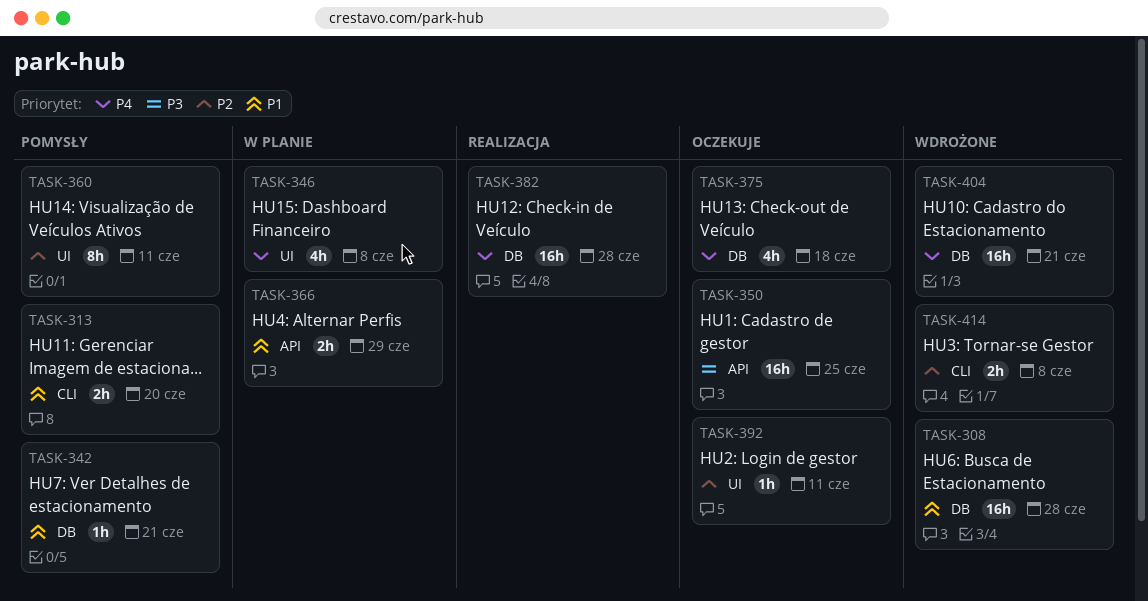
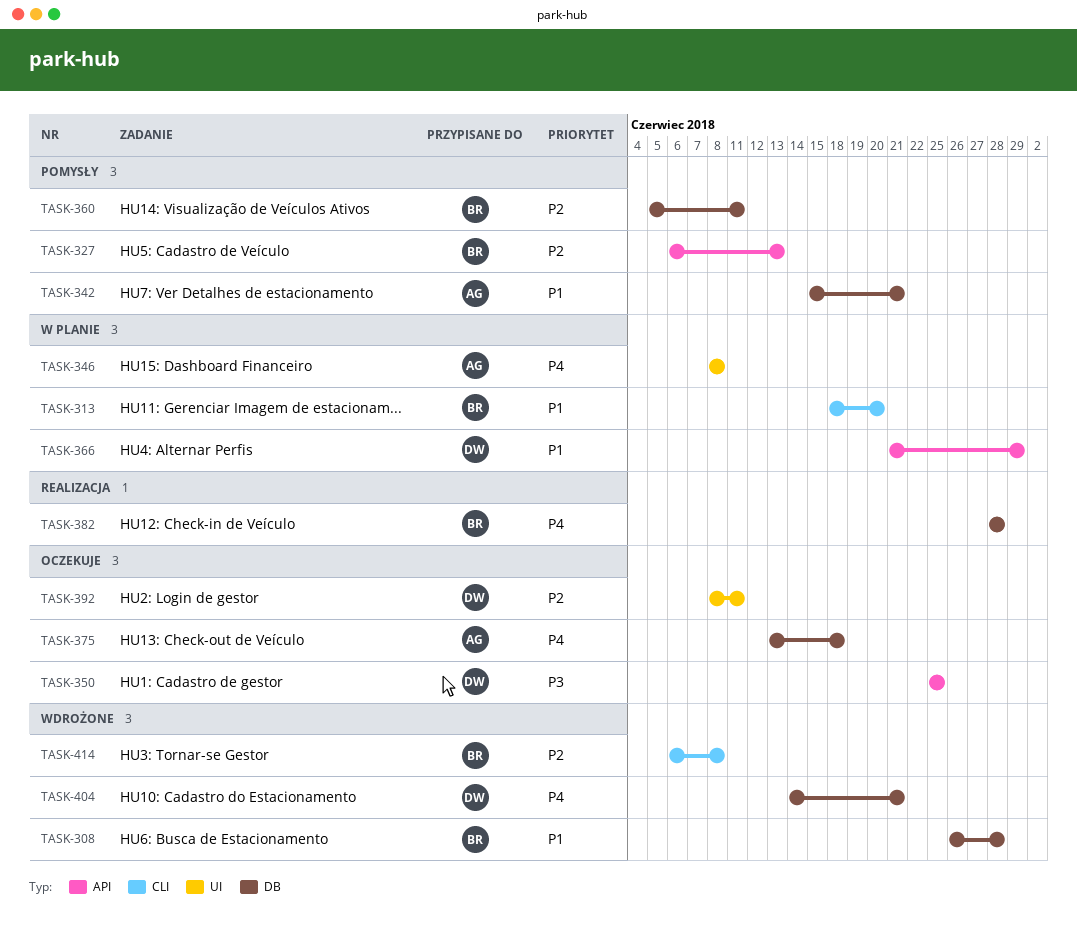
TASK-313, status: Pomysły -> W planie
TASK-327: none -> present
TASK-360, label: UI -> DB

